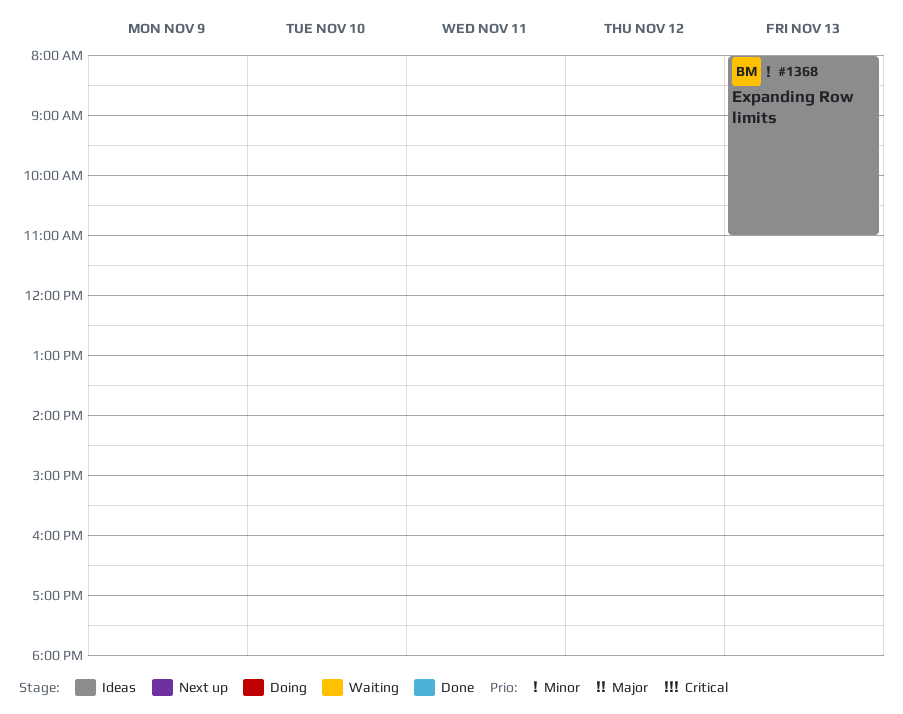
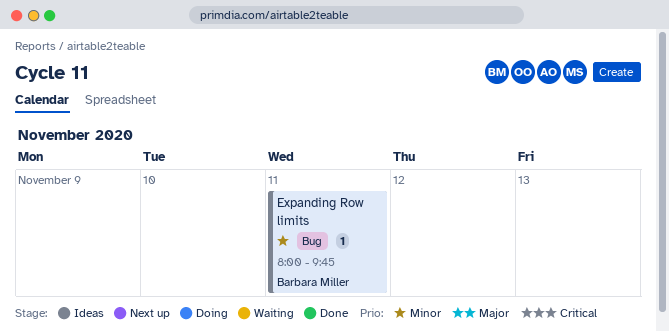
Expanding Row limits, day: Nov 13 -> Nov 11
Expanding Row limits, ends: 11:00 -> 09:45

